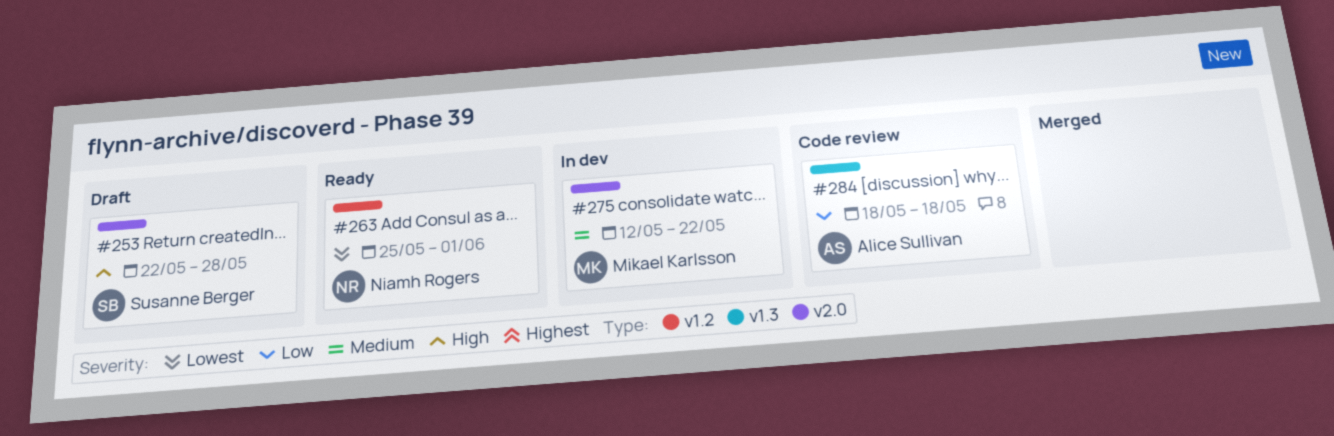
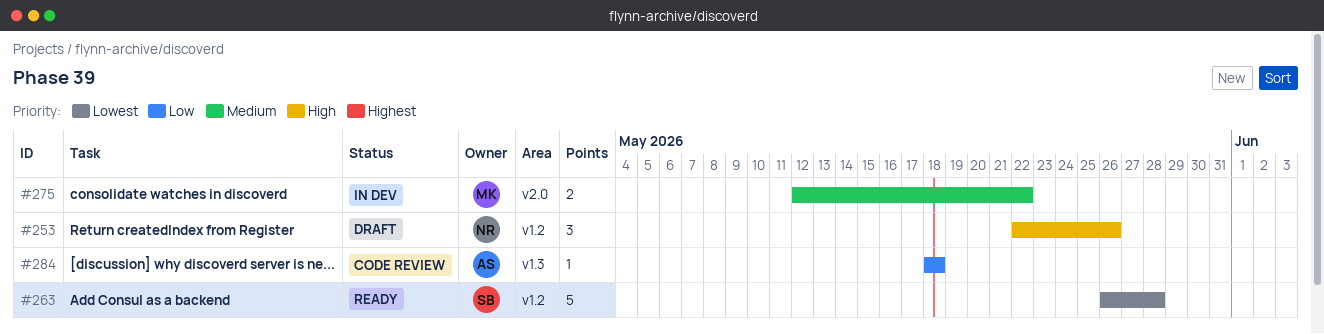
#253, owner: Susanne Berger -> Niamh Rogers
#253, label: v2.0 -> v1.2
#253, due: May 28 -> May 26
#263, owner: Niamh Rogers -> Susanne Berger
#263, start: May 25 -> May 26
#263, due: Jun 1 -> May 28

